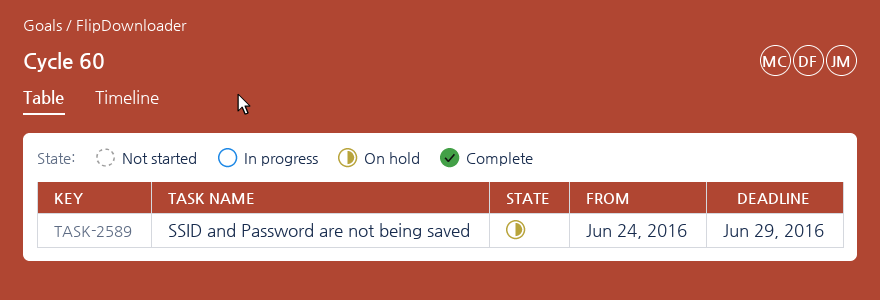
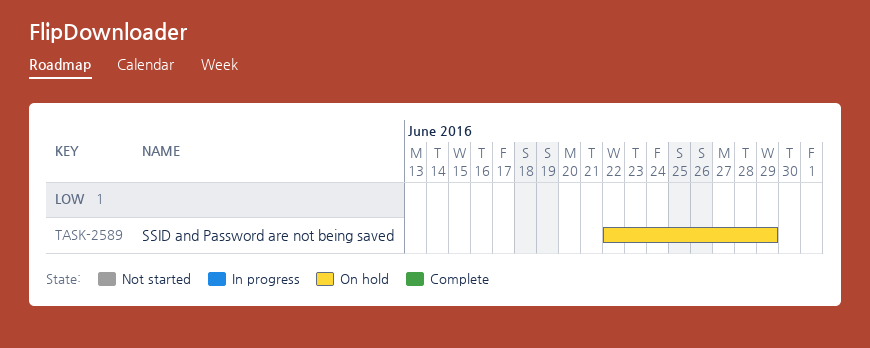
TASK-2589, start: Jun 24 -> Jun 22

